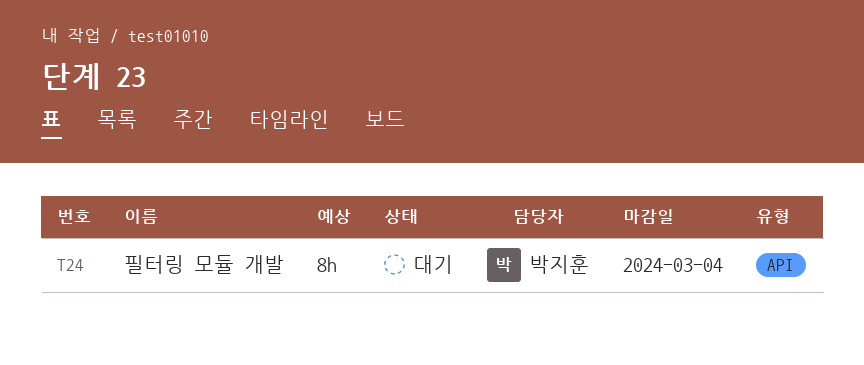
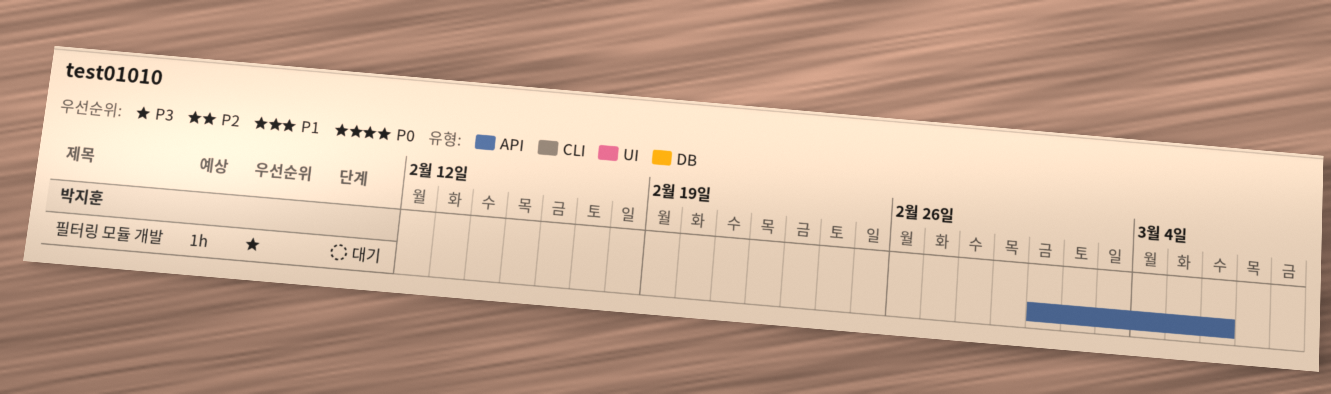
필터링 모듈 개발, estimate: 8h -> 1h
필터링 모듈 개발, due: Mar 4 -> Mar 6

